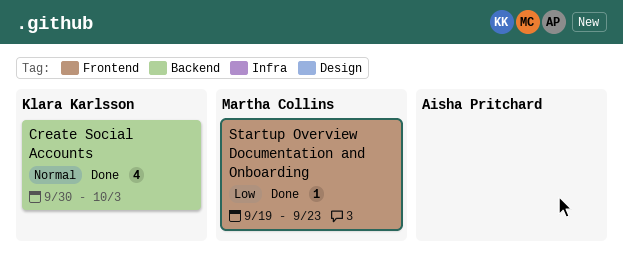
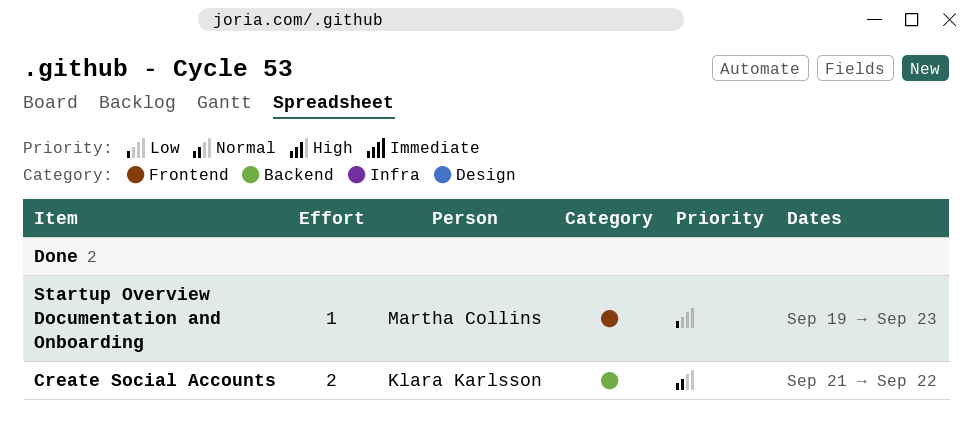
Create Social Accounts, estimate: 4 -> 2
Create Social Accounts, start: Sep 30 -> Sep 21
Create Social Accounts, due: Oct 3 -> Sep 22

